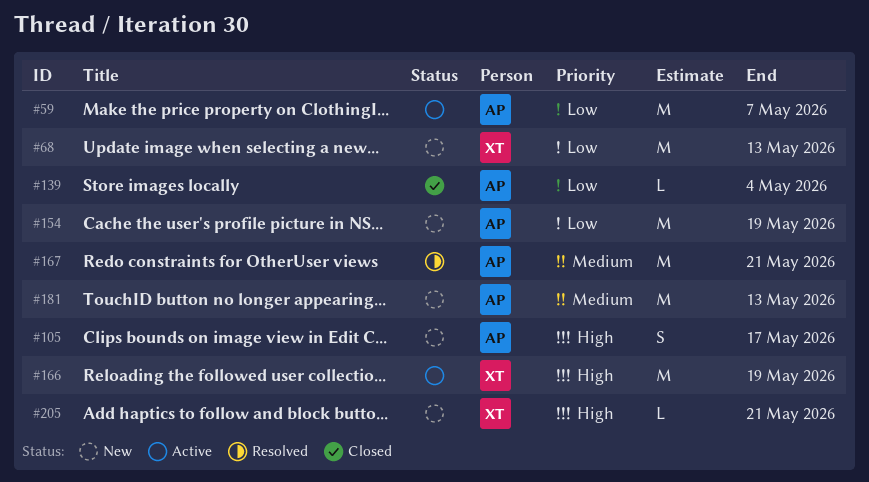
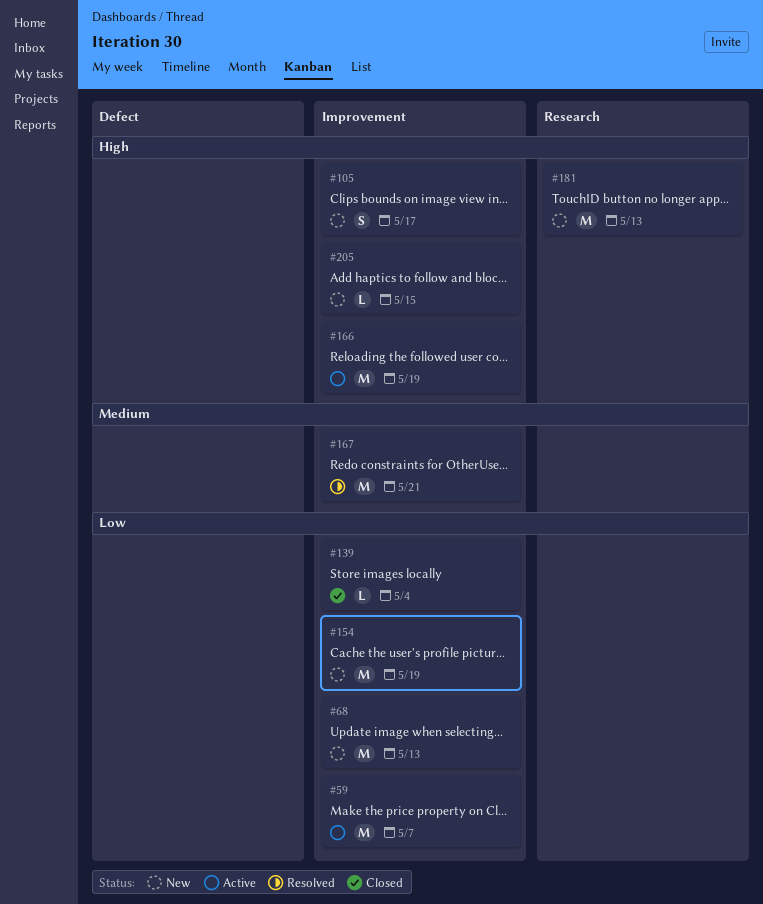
#181, priority: Medium -> High
#205, due: May 21 -> May 15

